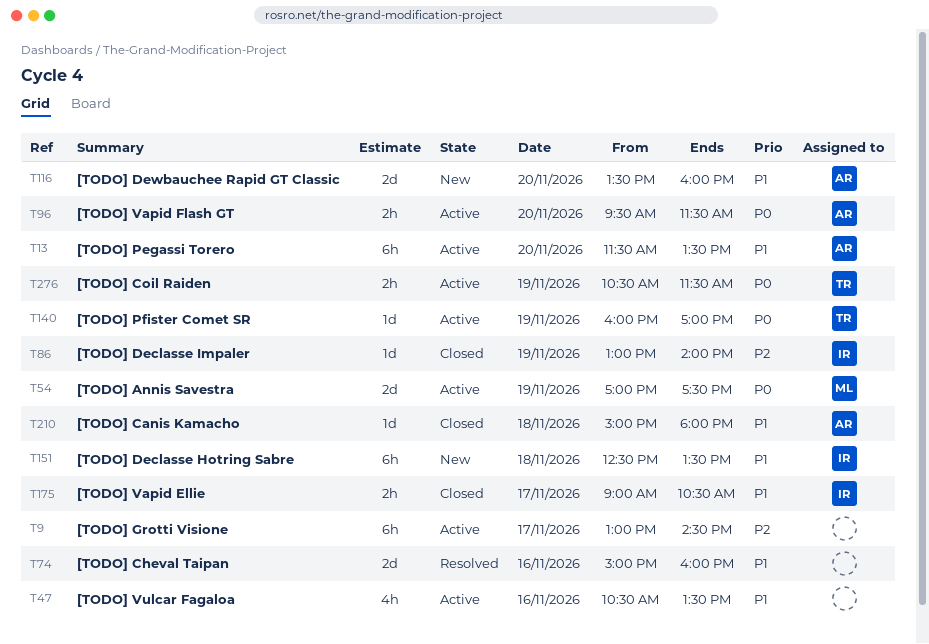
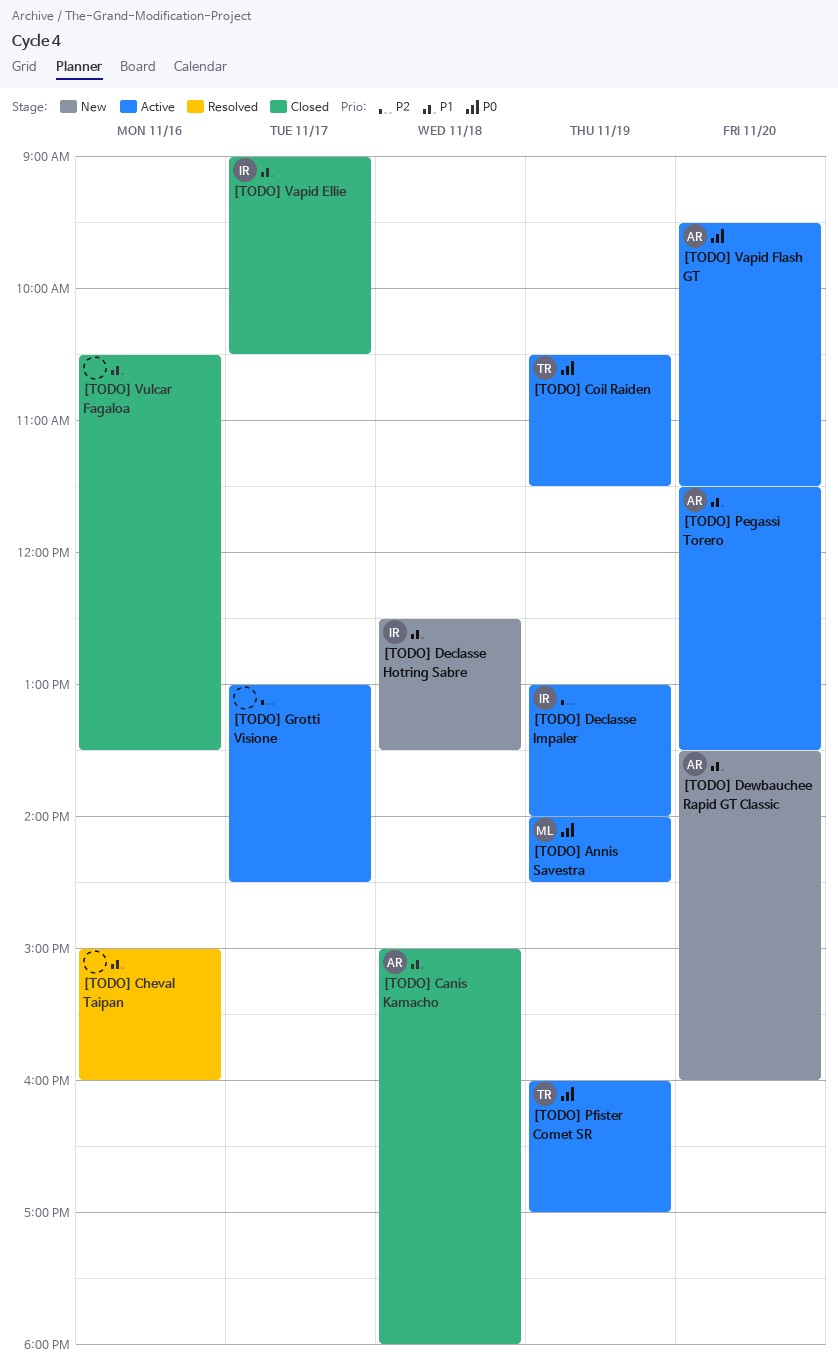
[TODO] Annis Savestra, begins: 17:00 -> 14:00
[TODO] Annis Savestra, ends: 17:30 -> 14:30
[TODO] Declasse Impaler, status: Closed -> Active
[TODO] Vulcar Fagaloa, status: Active -> Closed

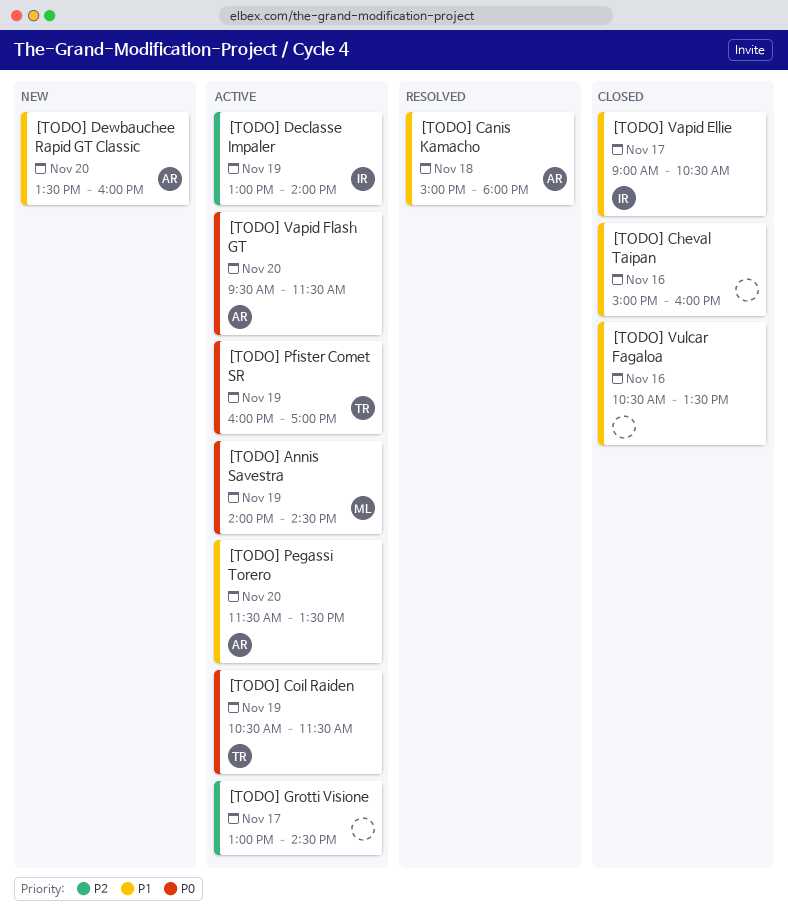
[TODO] Canis Kamacho, status: Closed -> Resolved
[TODO] Cheval Taipan, status: Resolved -> Closed
[TODO] Declasse Hotring Sabre: present -> none

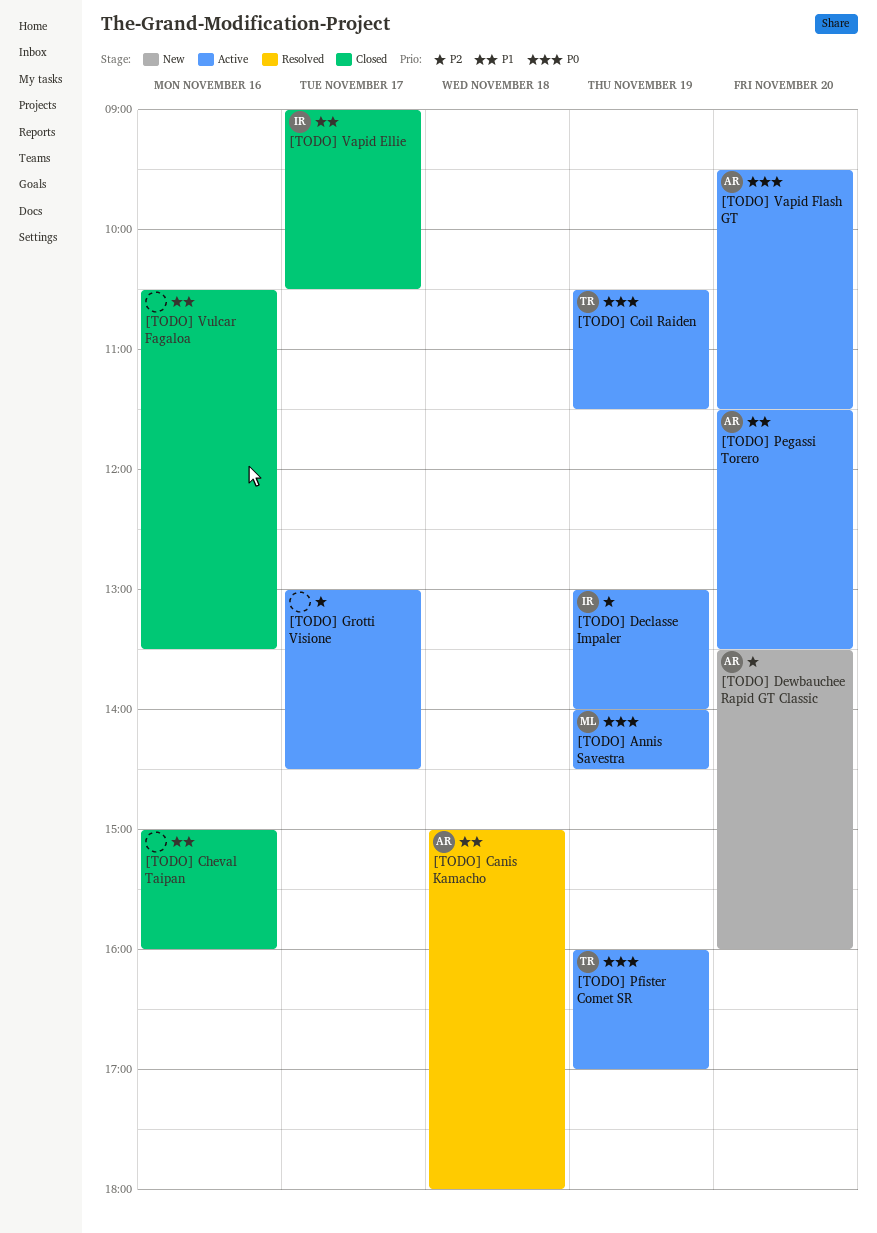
[TODO] Dewbauchee Rapid GT Classic, priority: P1 -> P2

